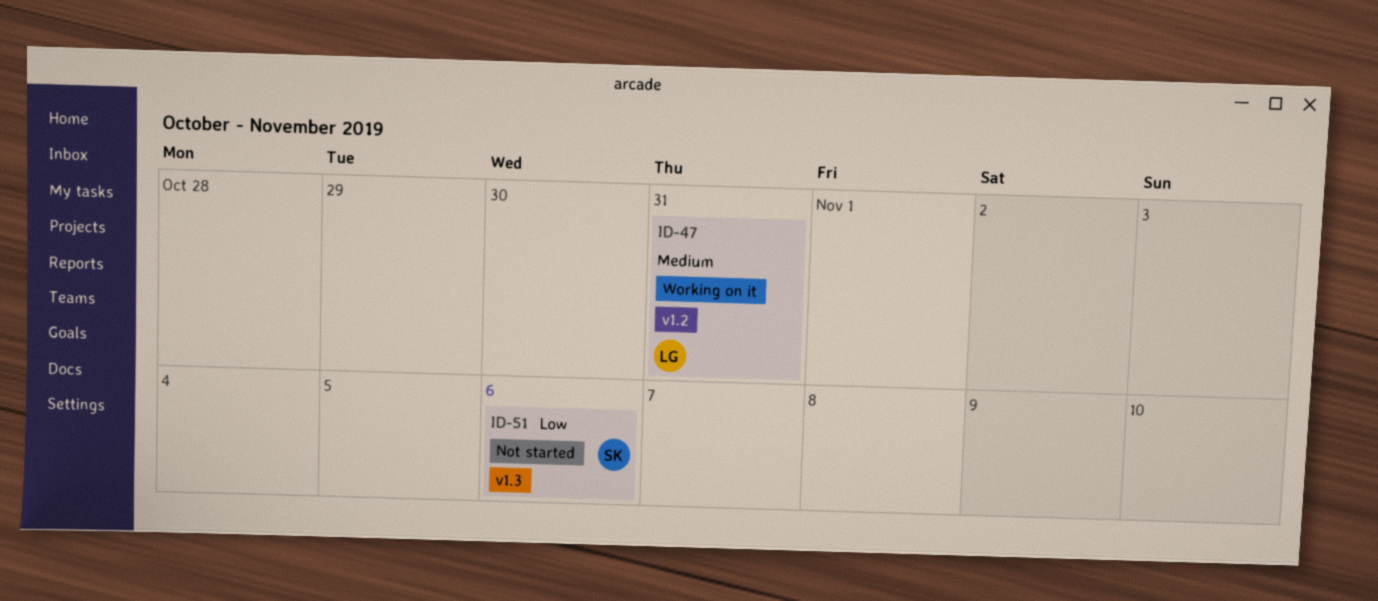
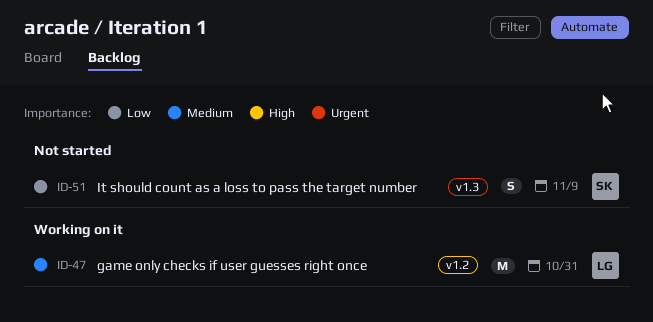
ID-51, due: Nov 6 -> Nov 9

